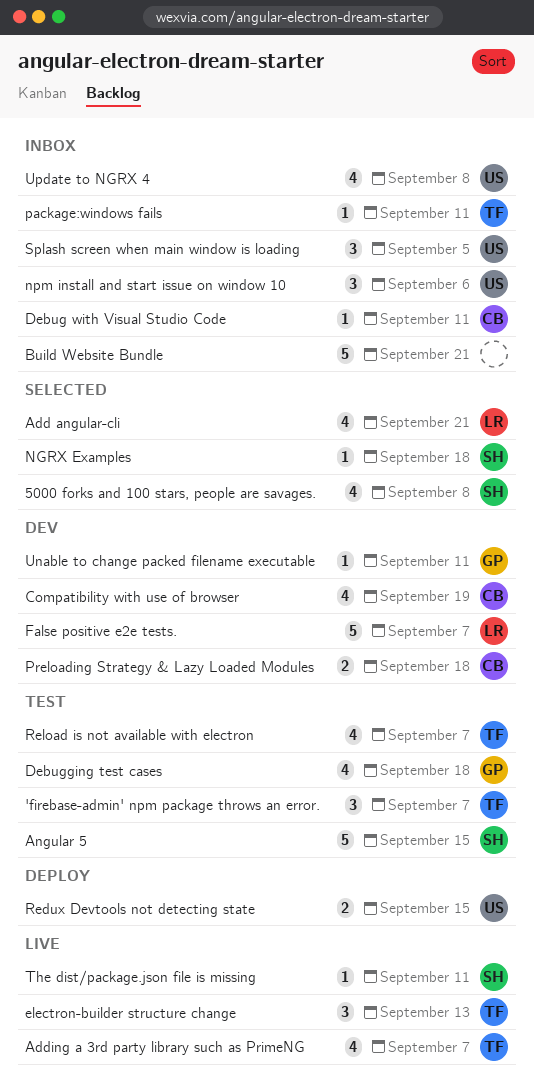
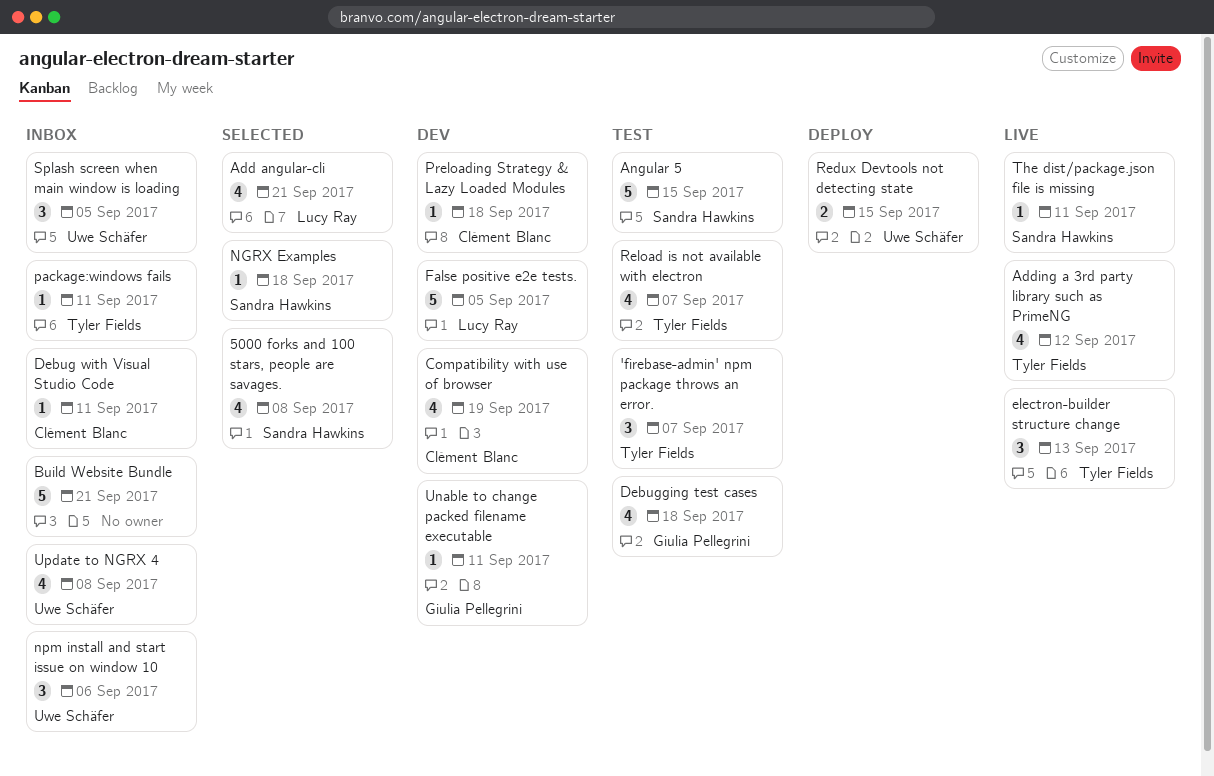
Adding a 3rd party library such as PrimeNG, due: Sep 7 -> Sep 12
False positive e2e tests., due: Sep 7 -> Sep 5
Preloading Strategy & Lazy Loaded Modules, estimate: 2 -> 1

